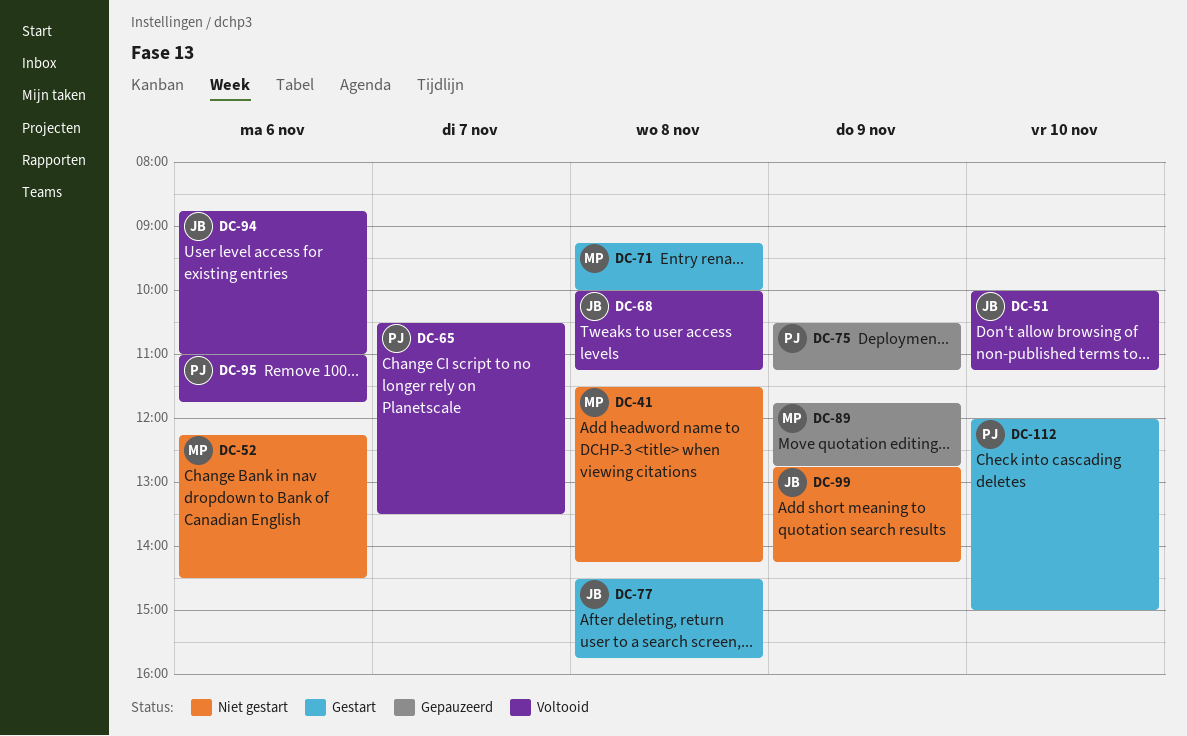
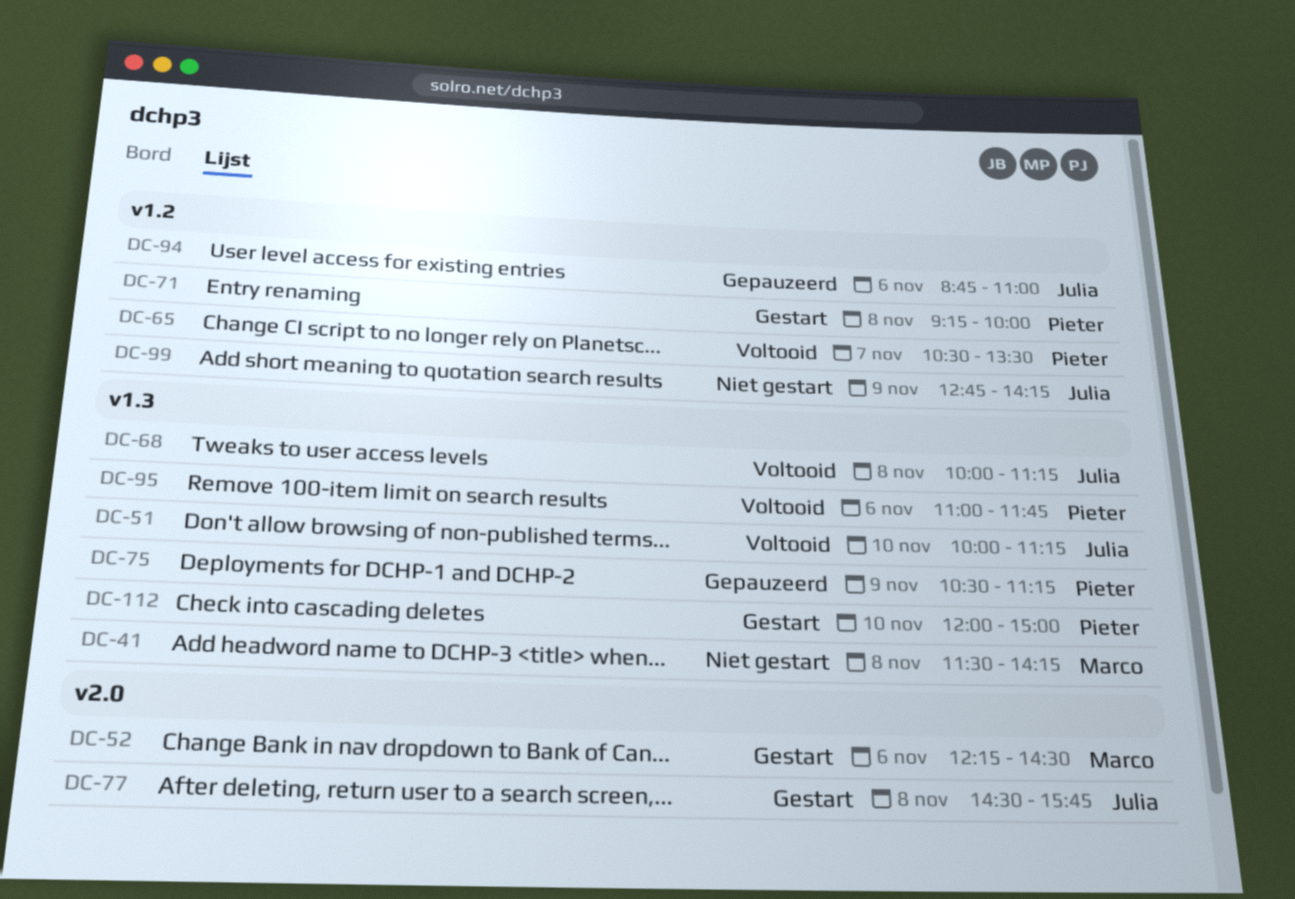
DC-52, status: Niet gestart -> Gestart
DC-71, owner: Marco -> Pieter
DC-89: present -> none
DC-94, status: Voltooid -> Gepauzeerd

